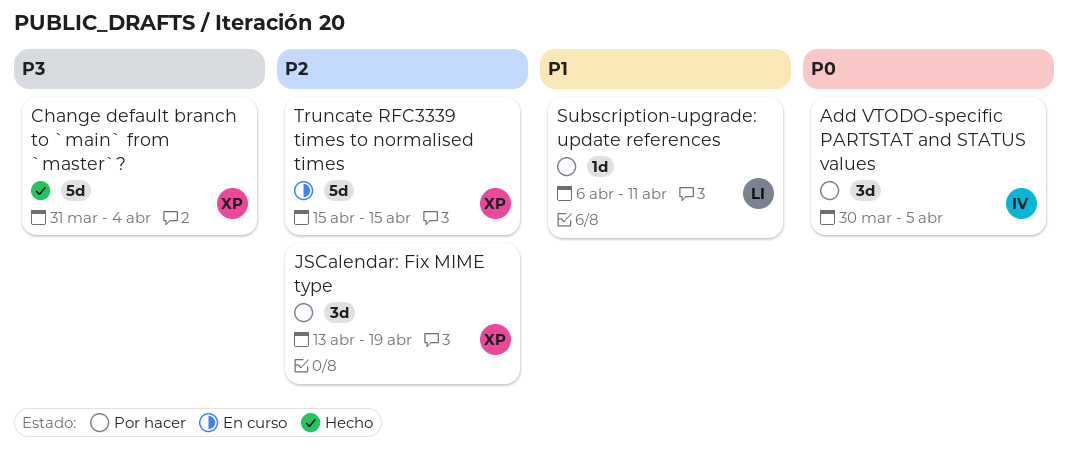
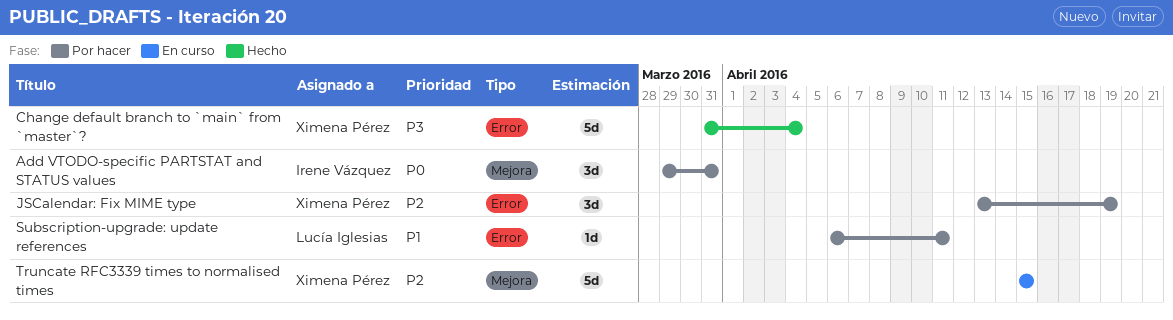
Add VTODO-specific PARTSTAT and STATUS values, start: Mar 30 -> Mar 29
Add VTODO-specific PARTSTAT and STATUS values, due: Apr 5 -> Mar 31

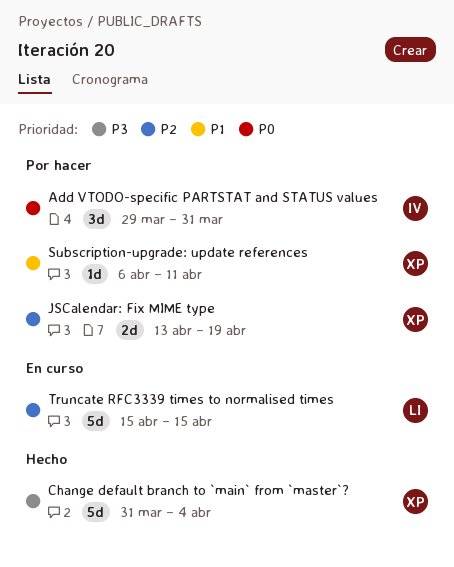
JSCalendar: Fix MIME type, estimate: 3d -> 2d
Subscription-upgrade: update references, owner: Lucía Iglesias -> Ximena Pérez
Truncate RFC3339 times to normalised times, owner: Ximena Pérez -> Lucía Iglesias

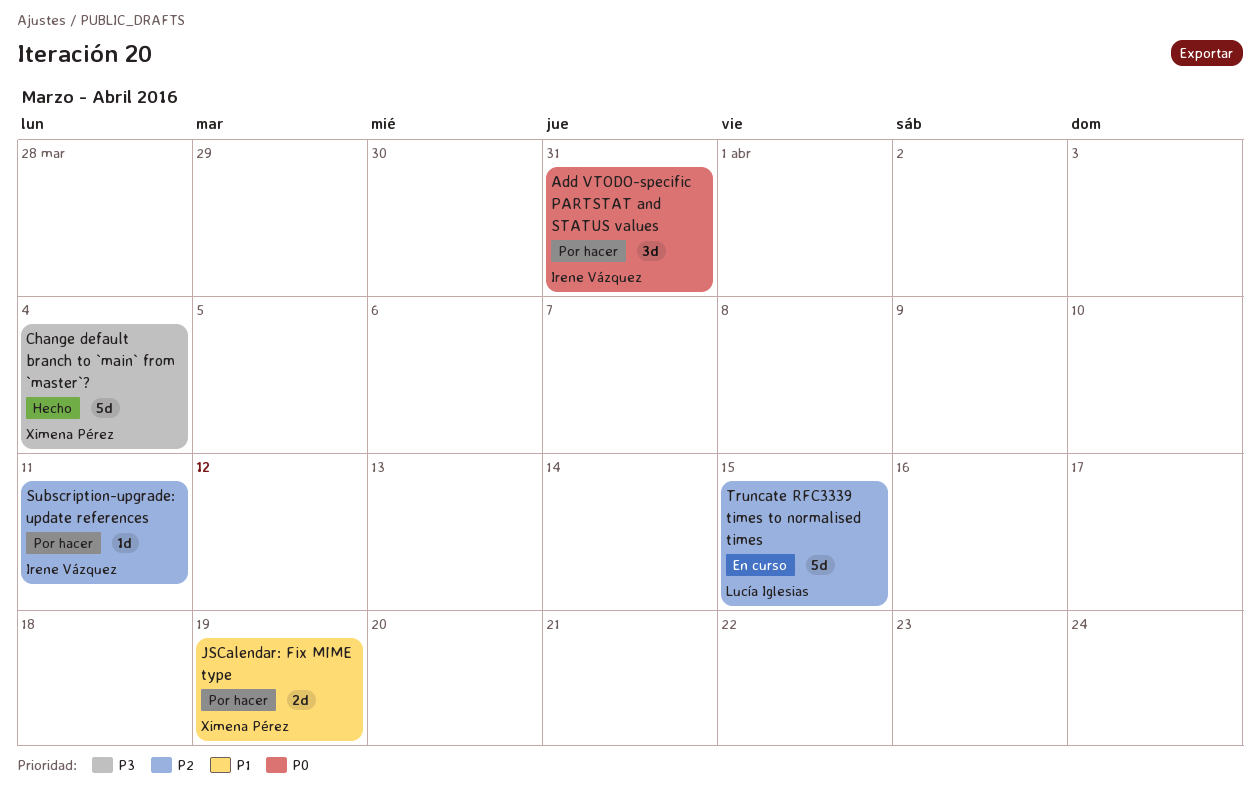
JSCalendar: Fix MIME type, priority: P2 -> P1
Subscription-upgrade: update references, owner: Ximena Pérez -> Irene Vázquez
Subscription-upgrade: update references, priority: P1 -> P2

